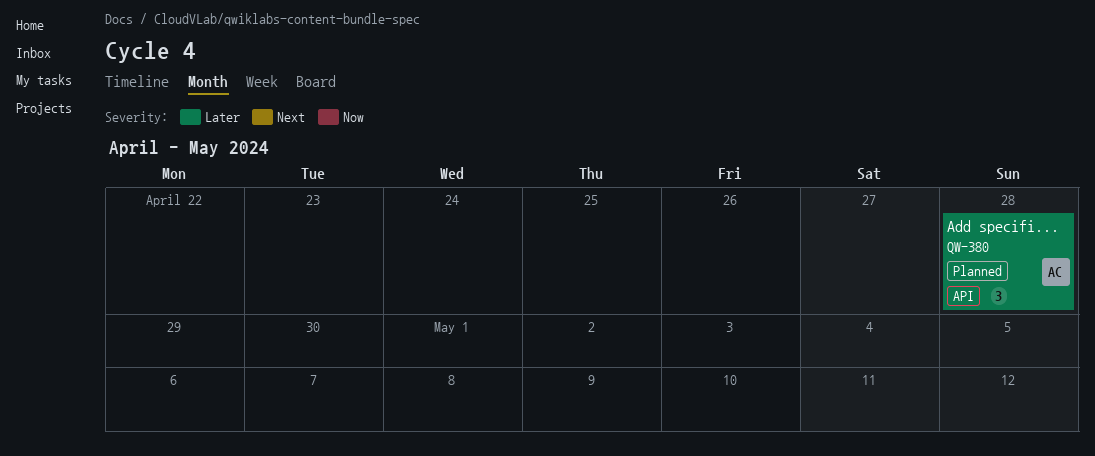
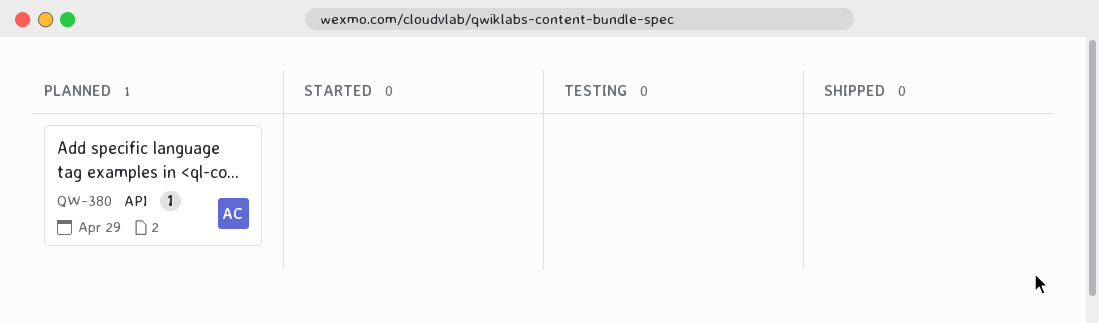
QW-380, estimate: 3 -> 1
QW-380, due: Apr 28 -> Apr 29

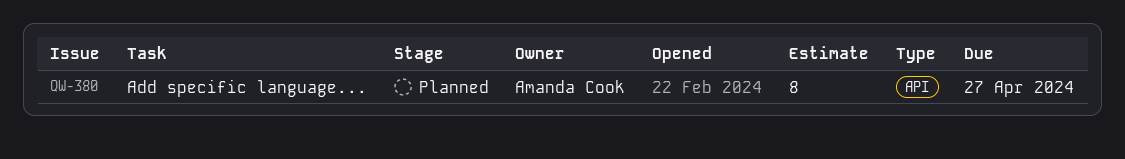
QW-380, estimate: 1 -> 8
QW-380, due: Apr 29 -> Apr 27

